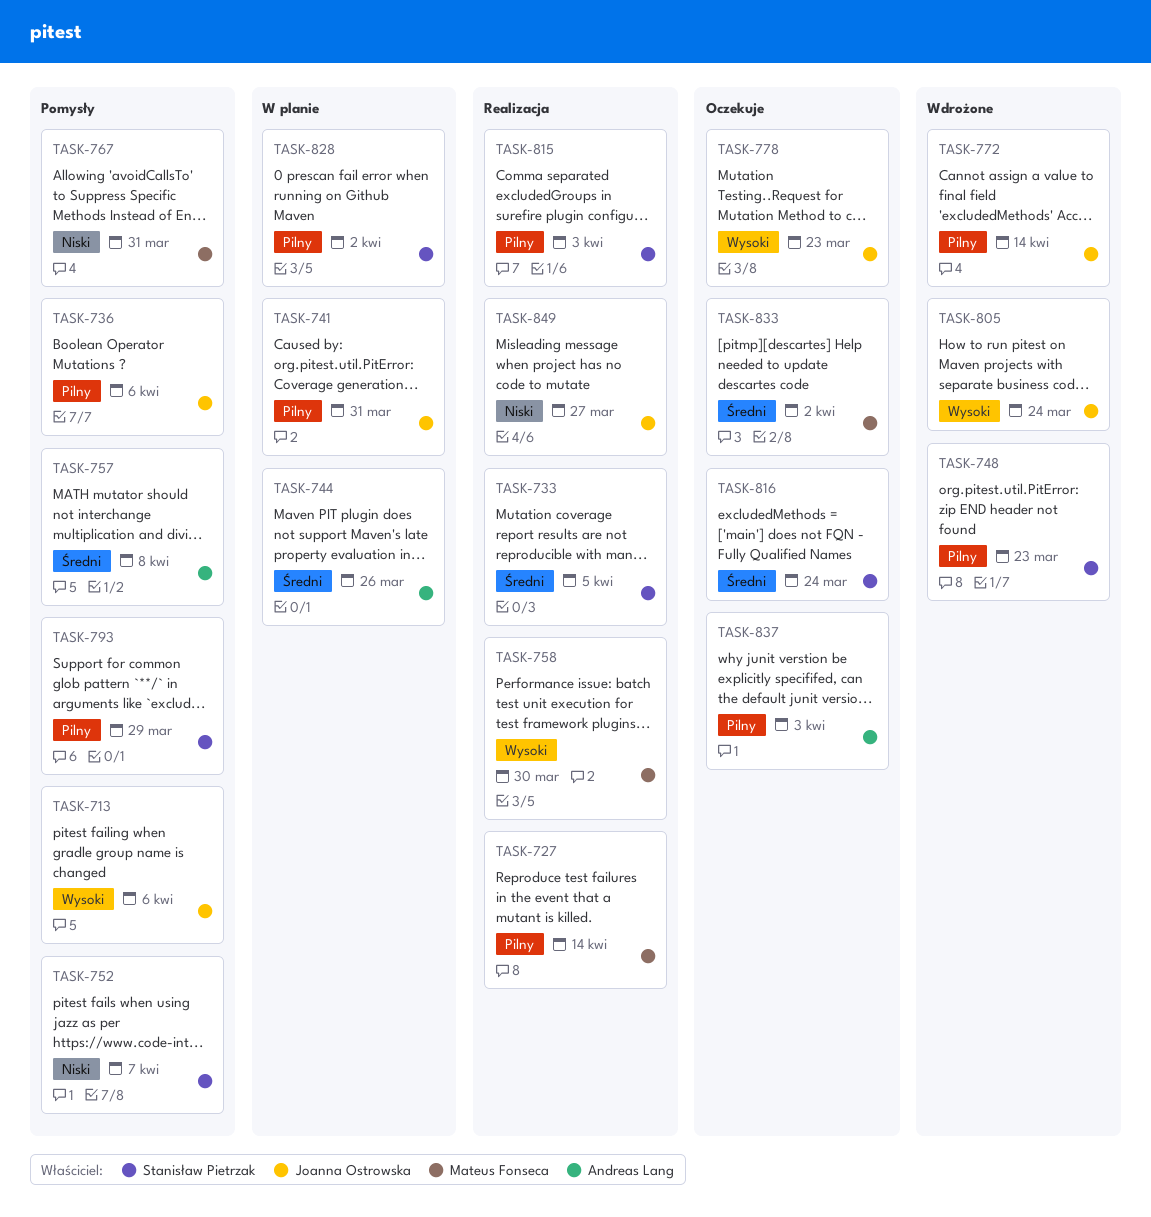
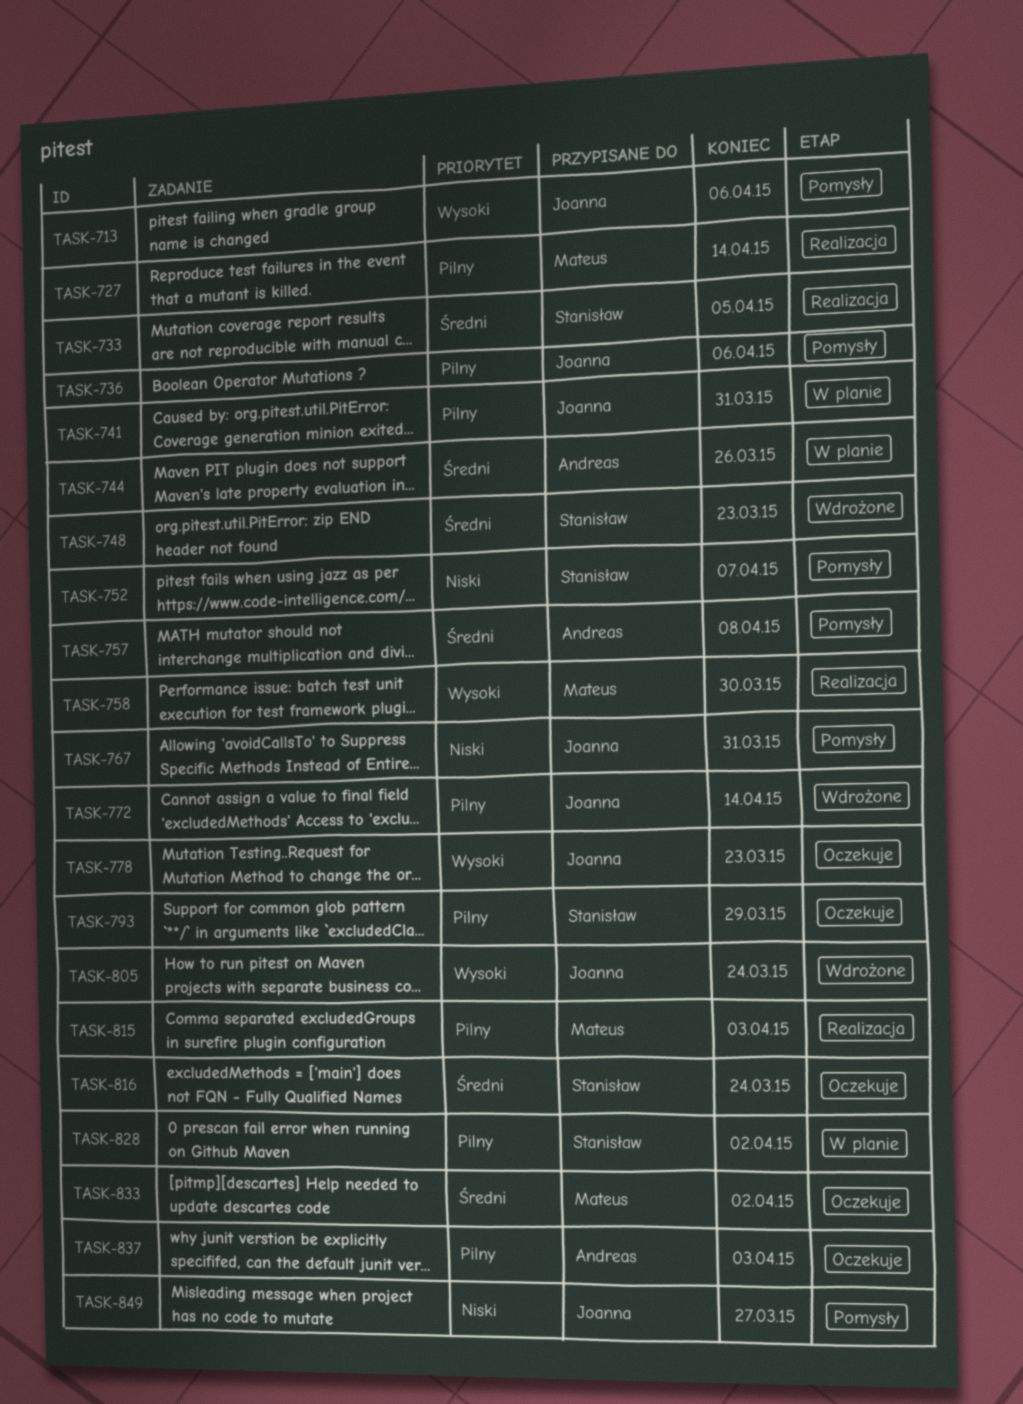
TASK-748, priority: Pilny -> Średni
TASK-767, owner: Mateus Fonseca -> Joanna Ostrowska
TASK-793, status: Pomysły -> Oczekuje
TASK-815, owner: Stanisław Pietrzak -> Mateus Fonseca
TASK-849, status: Realizacja -> Pomysły

